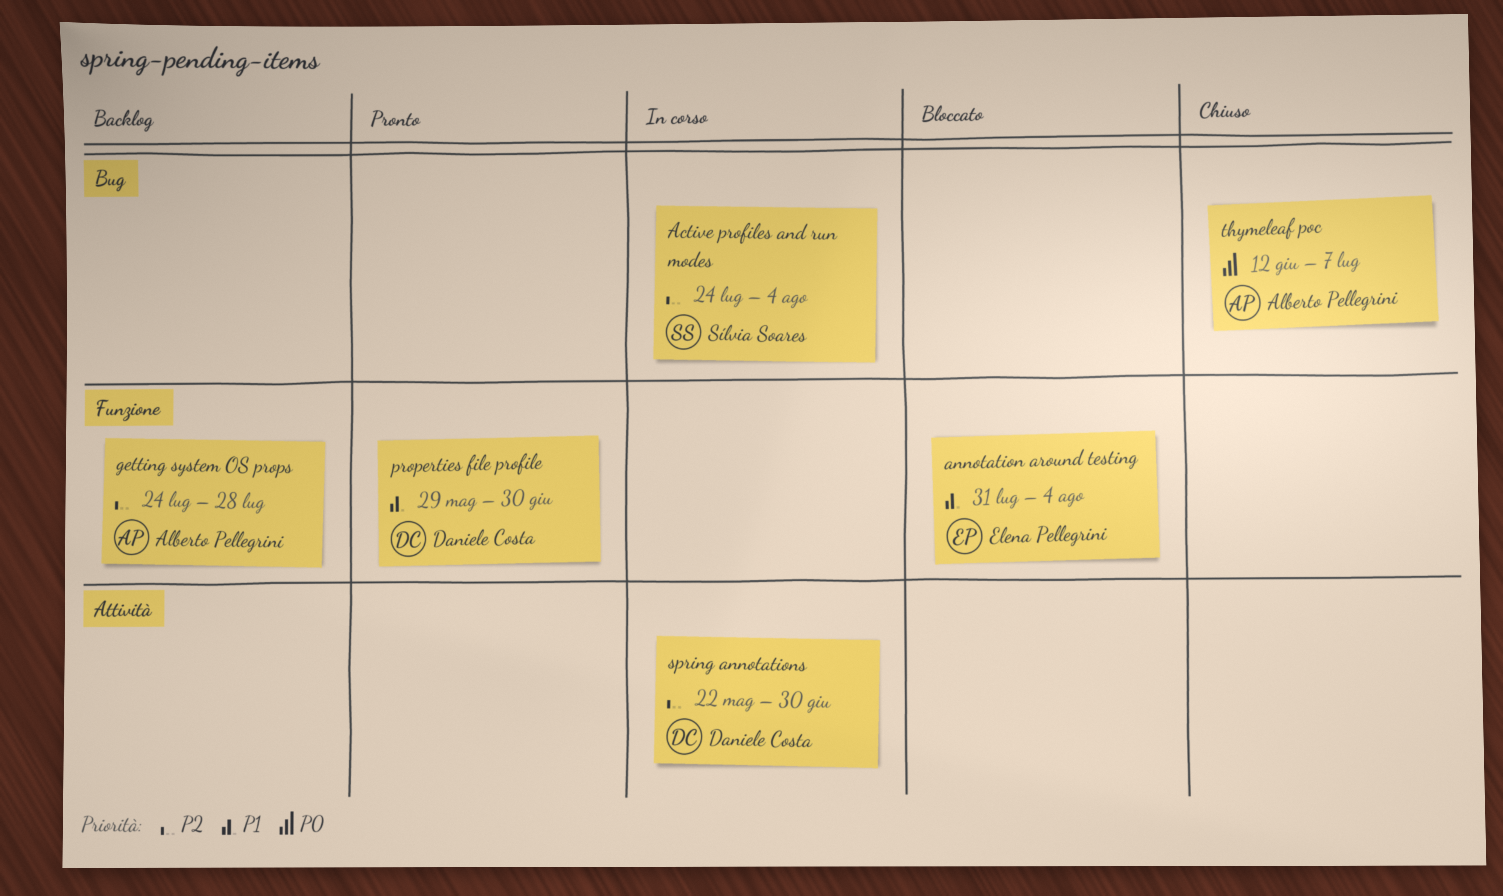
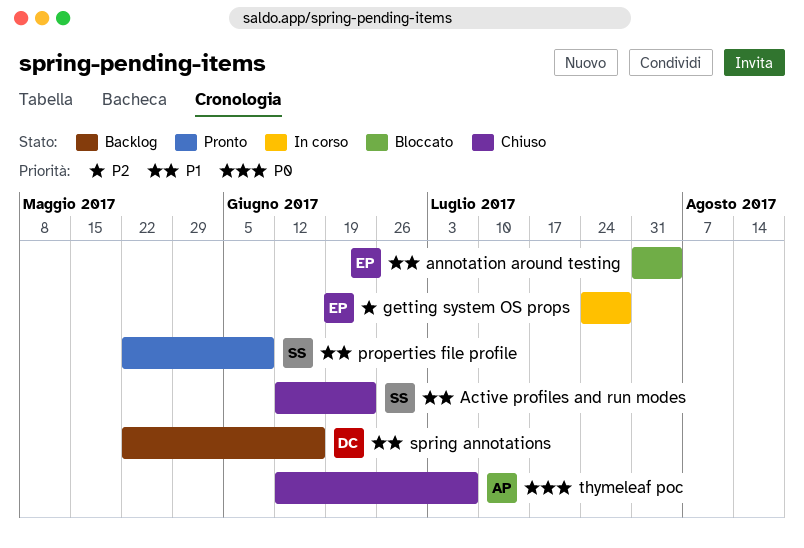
Active profiles and run modes, status: In corso -> Chiuso
Active profiles and run modes, priority: P2 -> P1
Active profiles and run modes, start: Jul 24 -> Jun 12
Active profiles and run modes, due: Aug 4 -> Jun 23
getting system OS props, status: Backlog -> In corso
getting system OS props, owner: Alberto Pellegrini -> Elena Pellegrini
properties file profile, owner: Daniele Costa -> Sílvia Soares
properties file profile, start: May 29 -> May 22
properties file profile, due: Jun 30 -> Jun 9
spring annotations, status: In corso -> Backlog
spring annotations, priority: P2 -> P1
spring annotations, due: Jun 30 -> Jun 16

